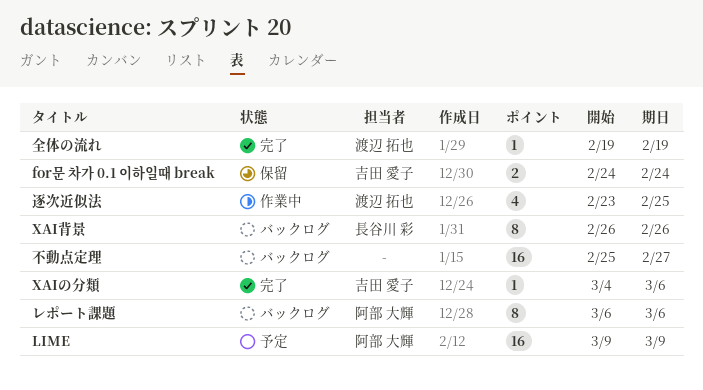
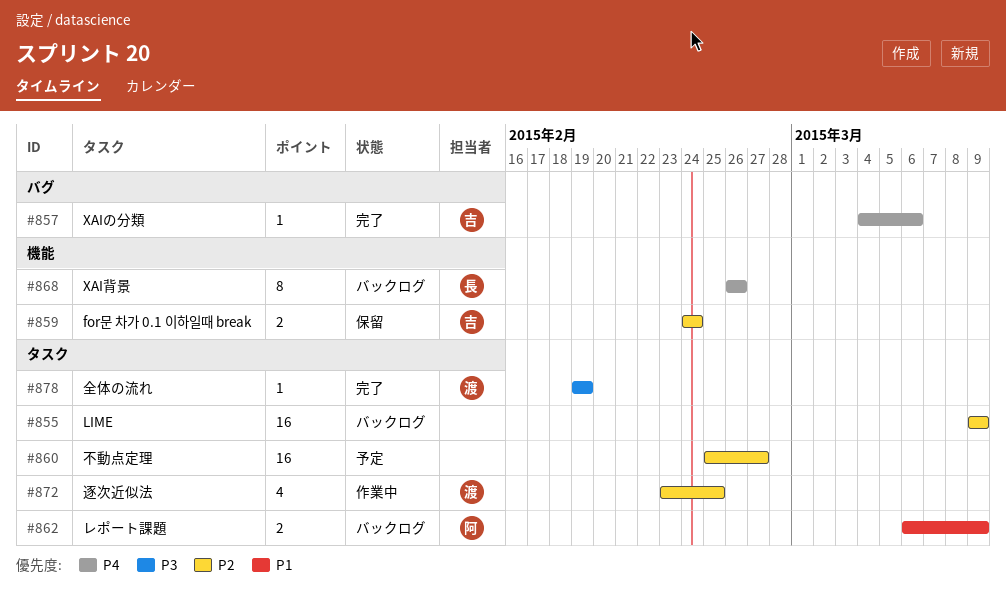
LIME, status: 予定 -> バックログ
LIME, owner: 阿部 大輝 -> none
レポート課題, estimate: 8 -> 2
レポート課題, due: Mar 6 -> Mar 9
不動点定理, status: バックログ -> 予定

